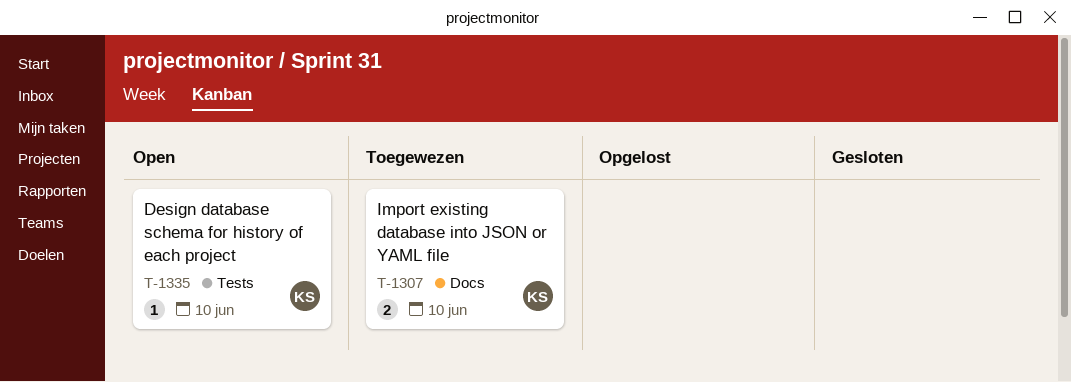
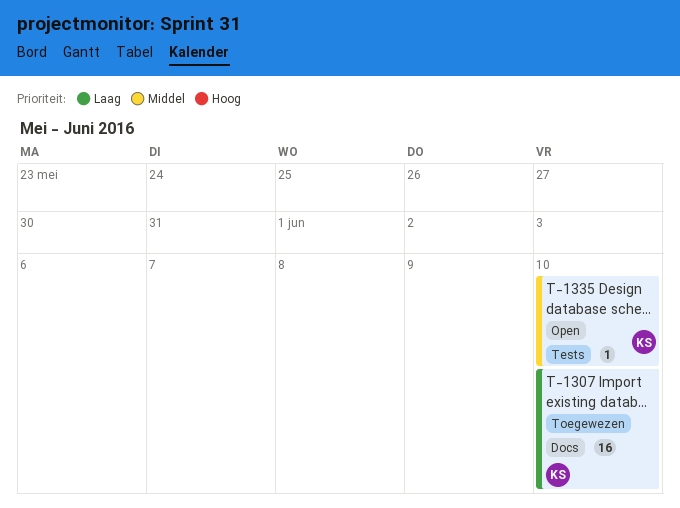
T-1307, estimate: 2 -> 16

